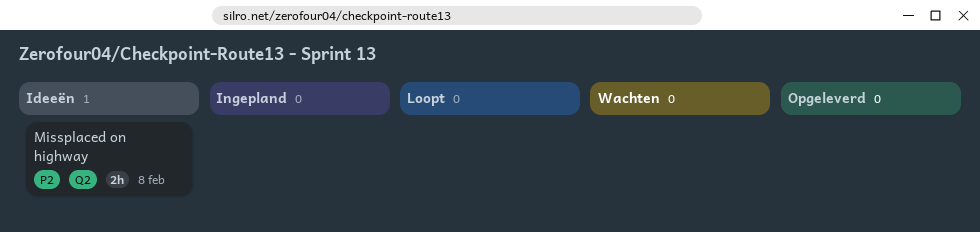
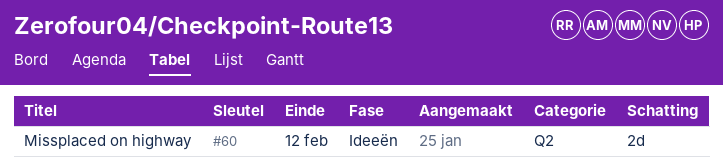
Missplaced on highway, estimate: 2h -> 2d
Missplaced on highway, due: Feb 8 -> Feb 12

